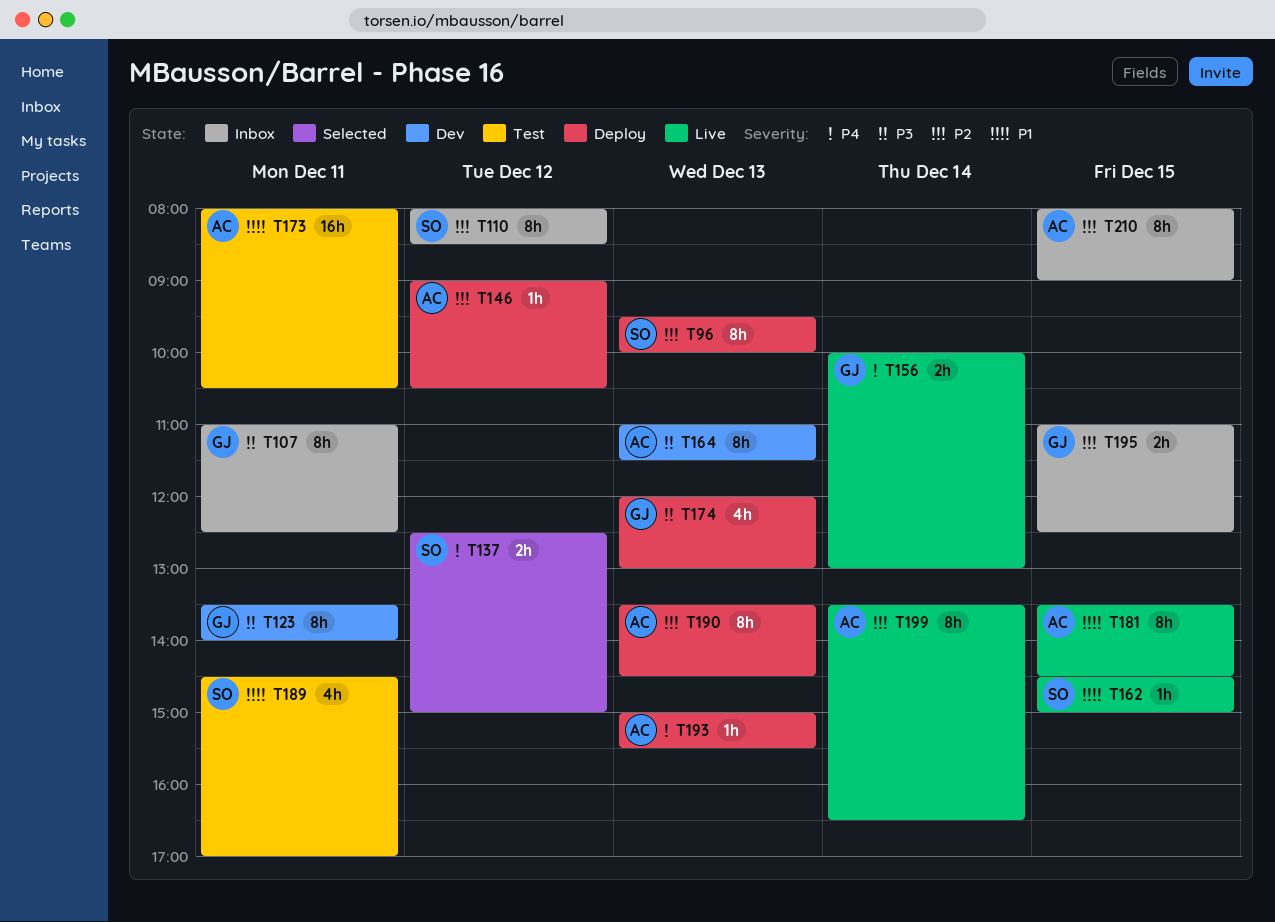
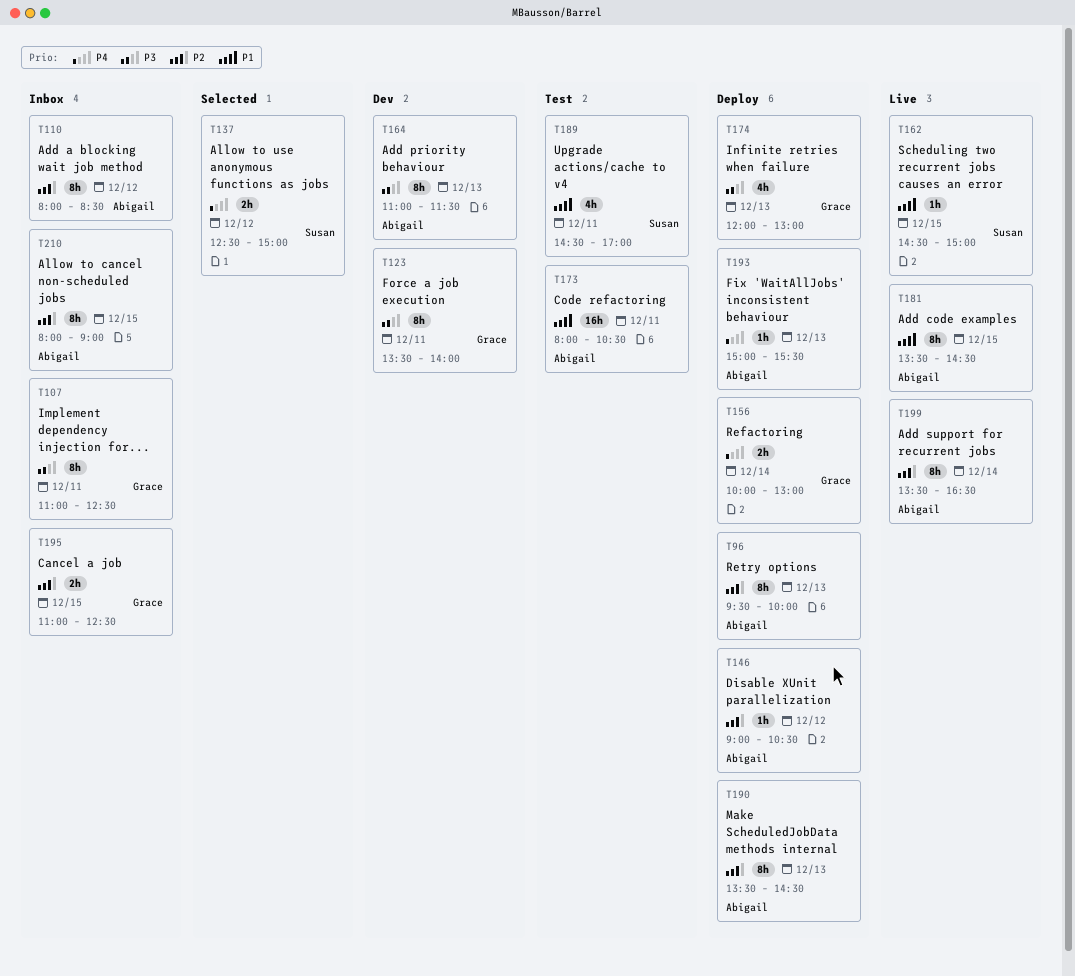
T96, owner: Susan -> Abigail
T110, owner: Susan -> Abigail
T156, status: Live -> Deploy

